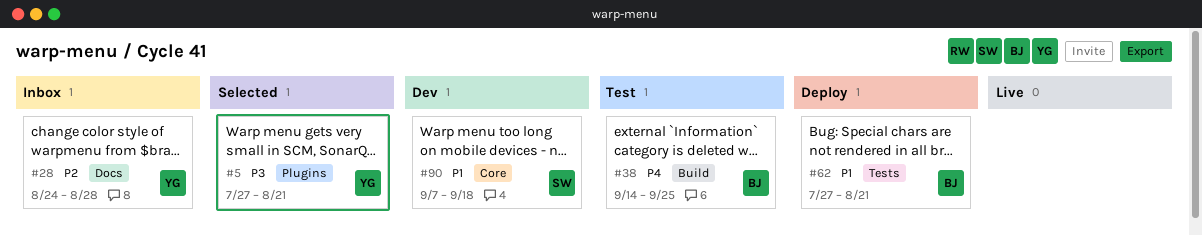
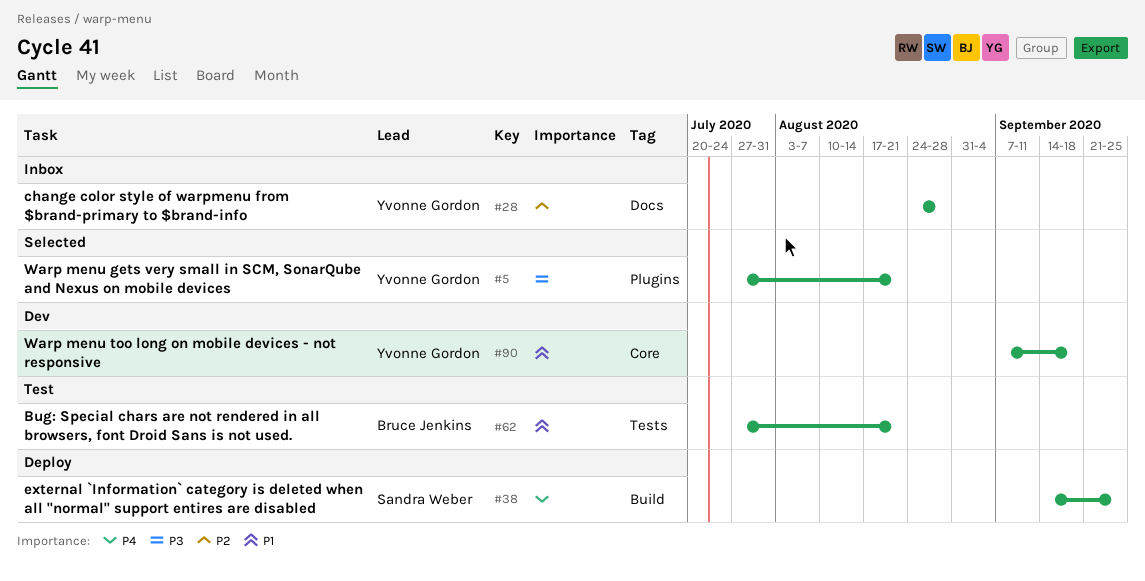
#38, status: Test -> Deploy
#38, owner: Bruce Jenkins -> Sandra Weber
#62, status: Deploy -> Test
#90, owner: Sandra Weber -> Yvonne Gordon

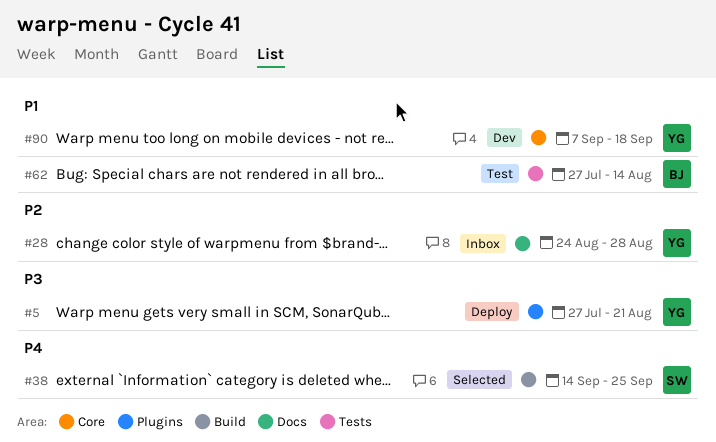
#5, status: Selected -> Deploy
#38, status: Deploy -> Selected
#62, due: Aug 21 -> Aug 14

